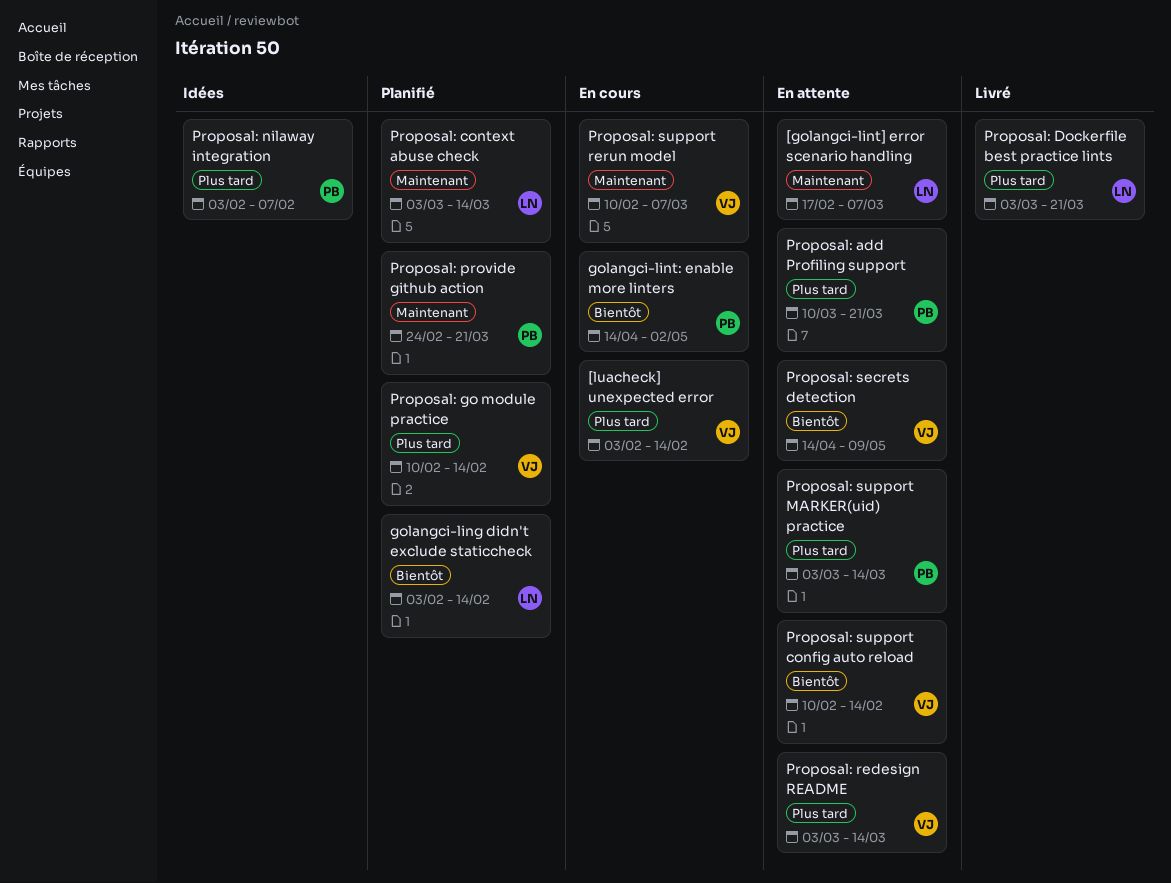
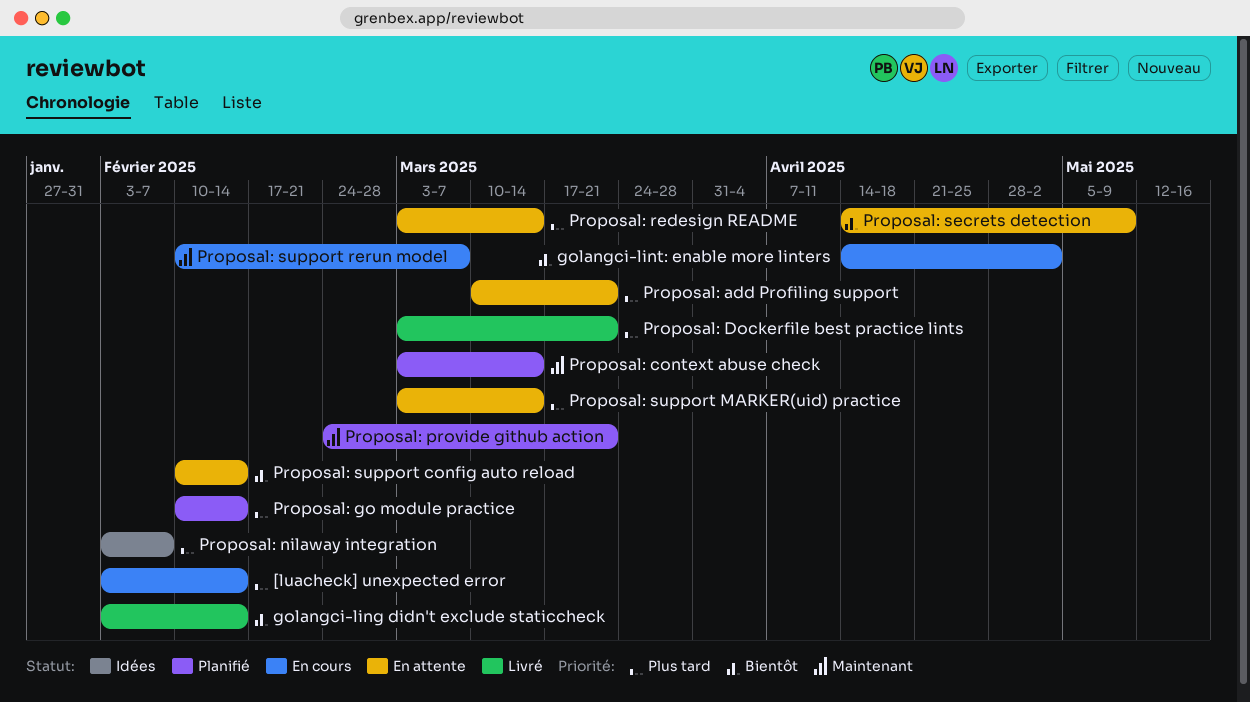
[golangci-lint] error scenario handling: present -> none
golangci-ling didn't exclude staticcheck, status: Planifié -> Livré

